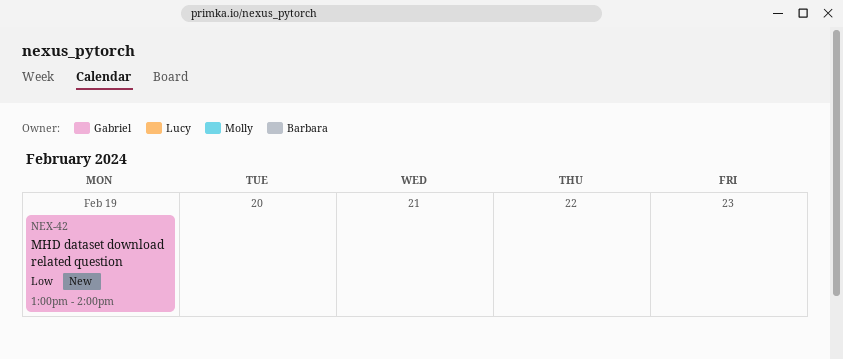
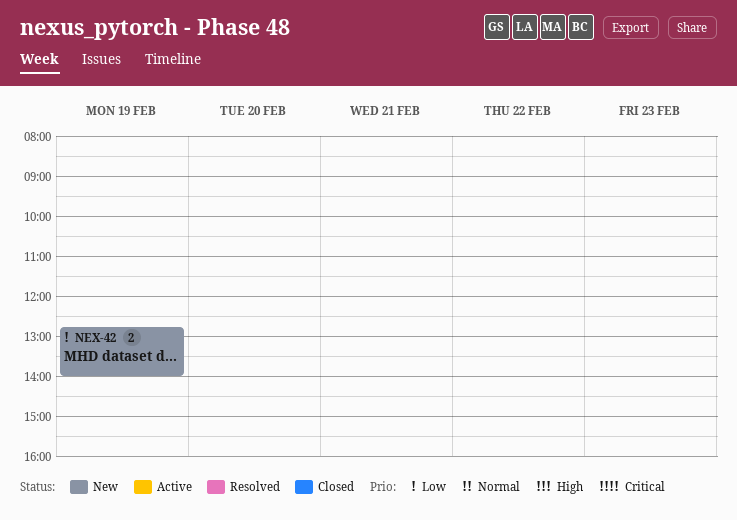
NEX-42, begins: 13:00 -> 12:45

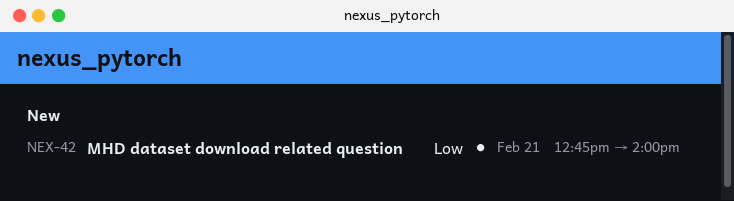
NEX-42, estimate: 2 -> 1
NEX-42, day: Feb 19 -> Feb 21

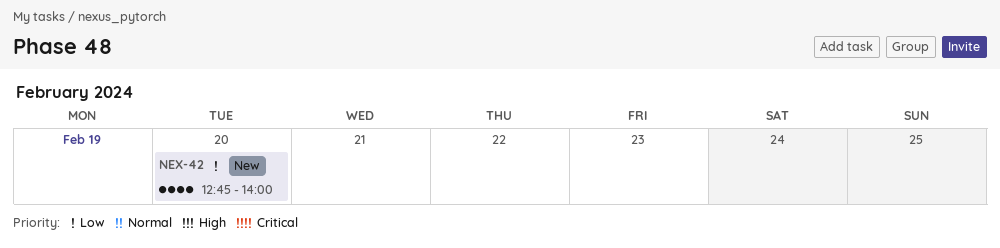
NEX-42, estimate: 1 -> 4
NEX-42, day: Feb 21 -> Feb 20

